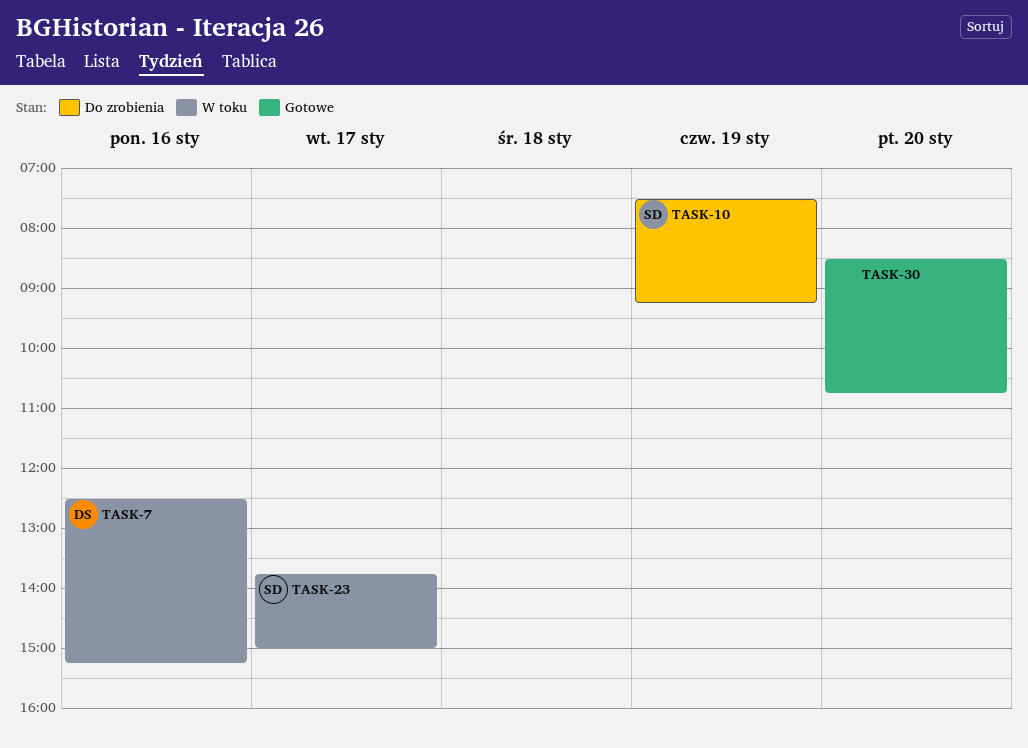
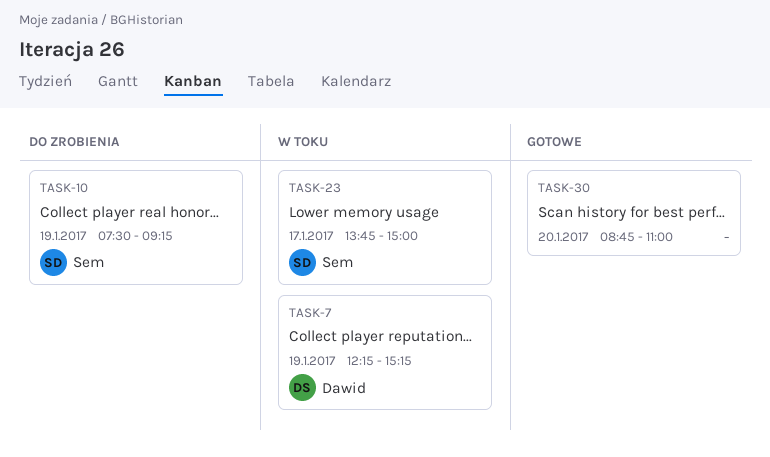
TASK-7, day: Jan 16 -> Jan 19
TASK-7, begins: 12:30 -> 12:15
TASK-30, begins: 08:30 -> 08:45
TASK-30, ends: 10:45 -> 11:00

